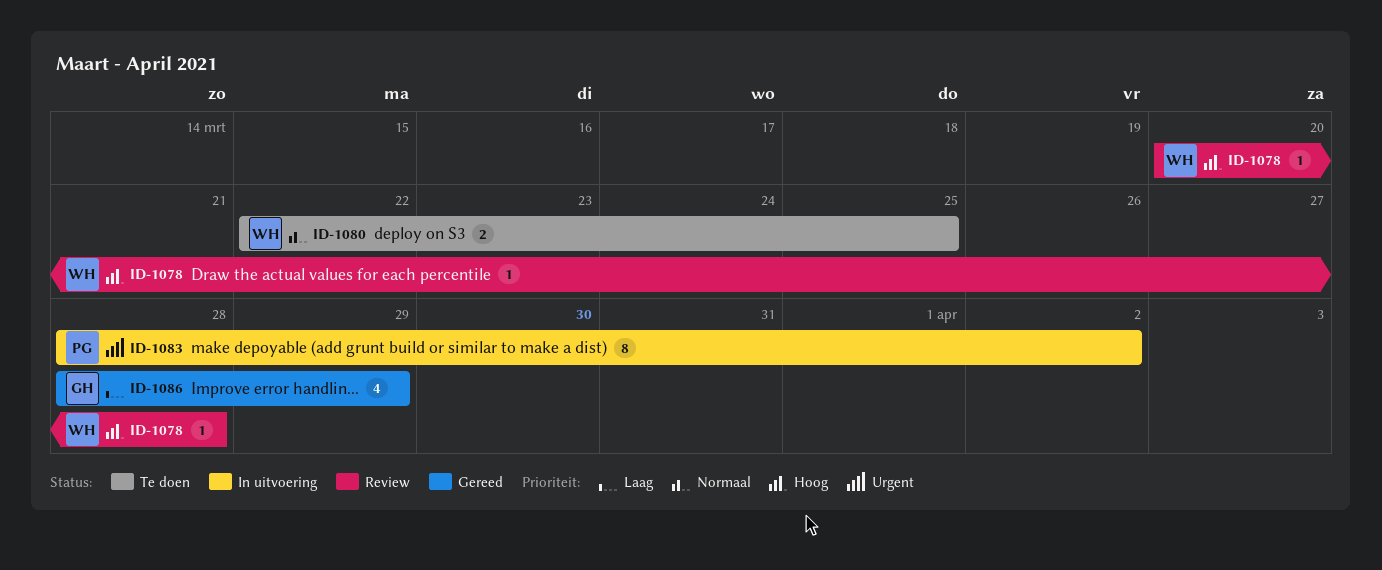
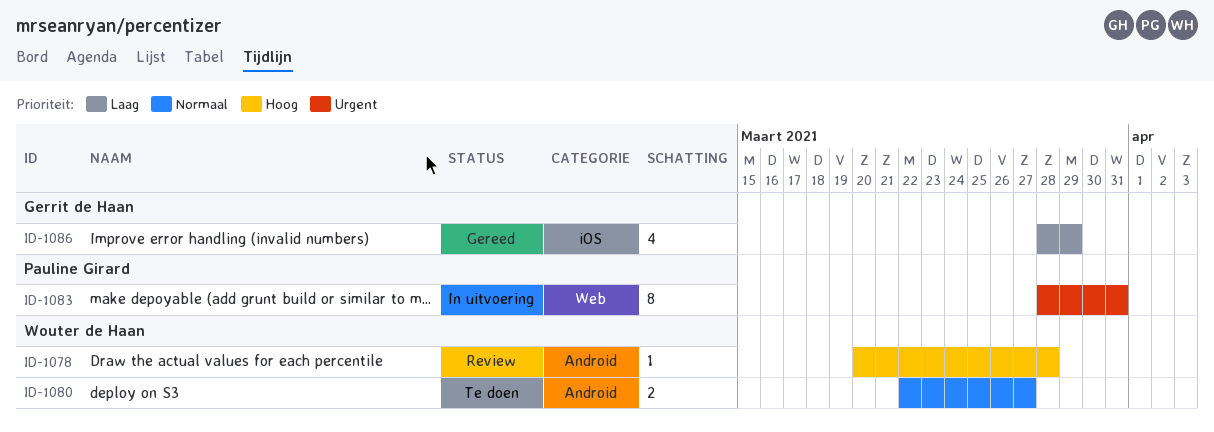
ID-1080, due: Mar 25 -> Mar 27
ID-1083, due: Apr 2 -> Mar 31

